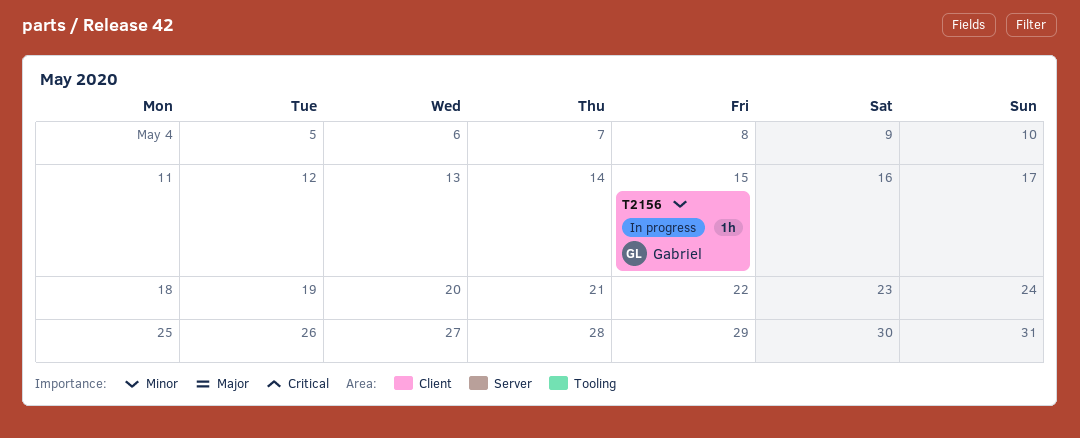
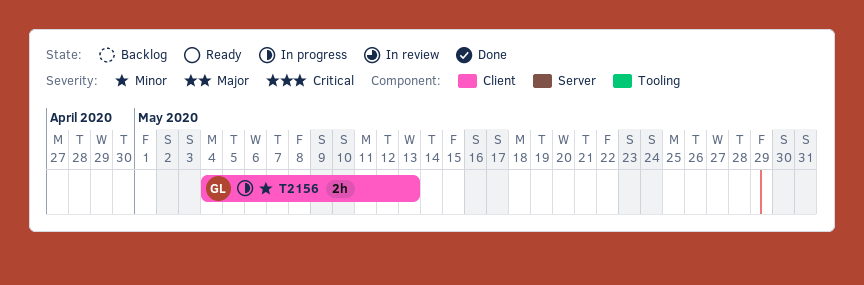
T2156, estimate: 1h -> 2h
T2156, due: May 15 -> May 13

